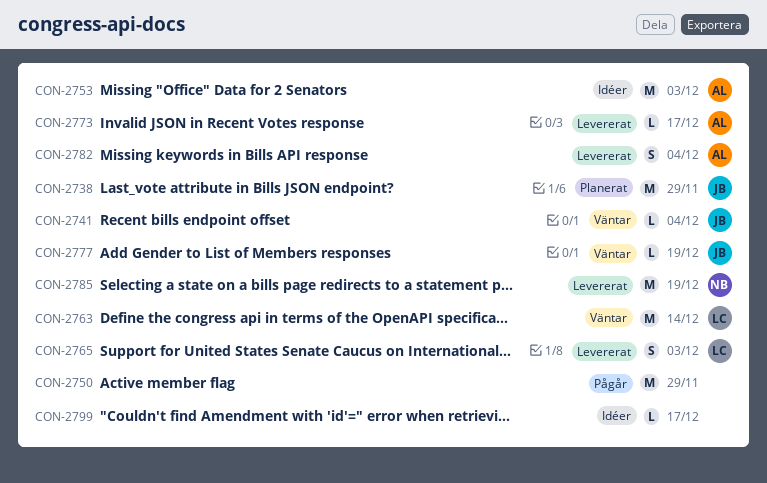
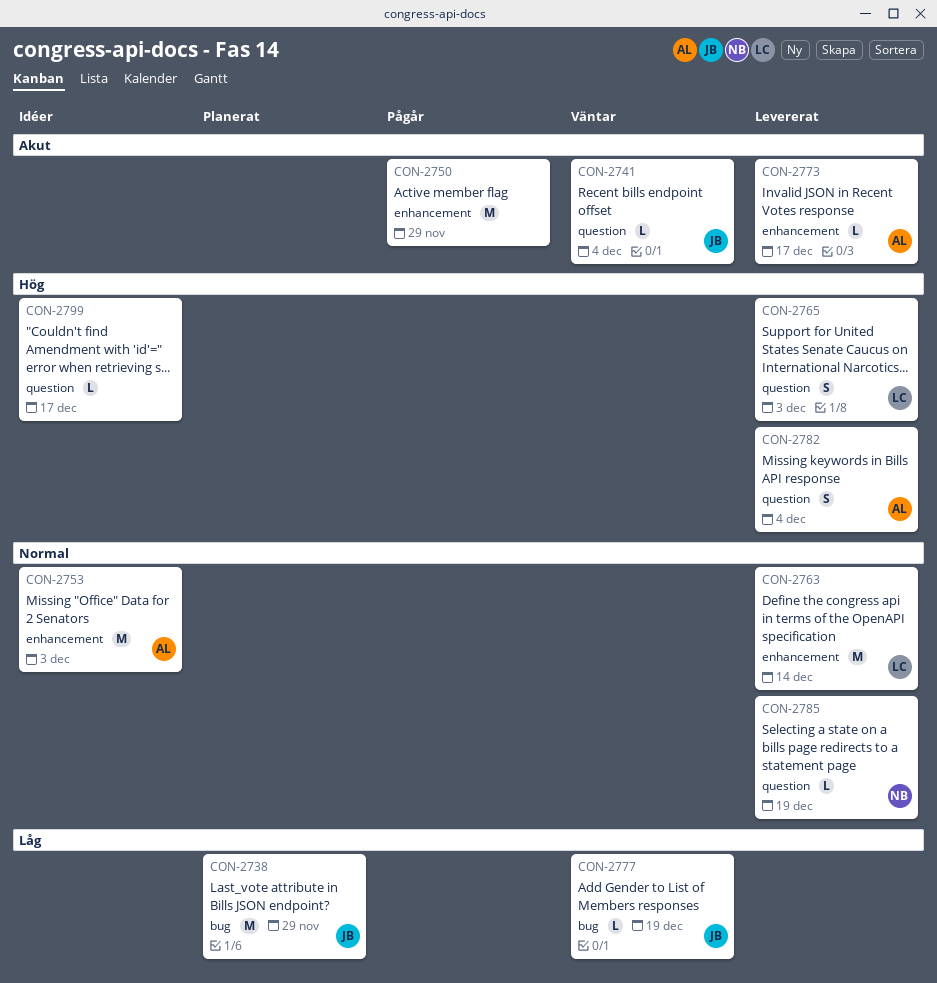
CON-2763, status: Väntar -> Levererat
CON-2785, estimate: M -> L

